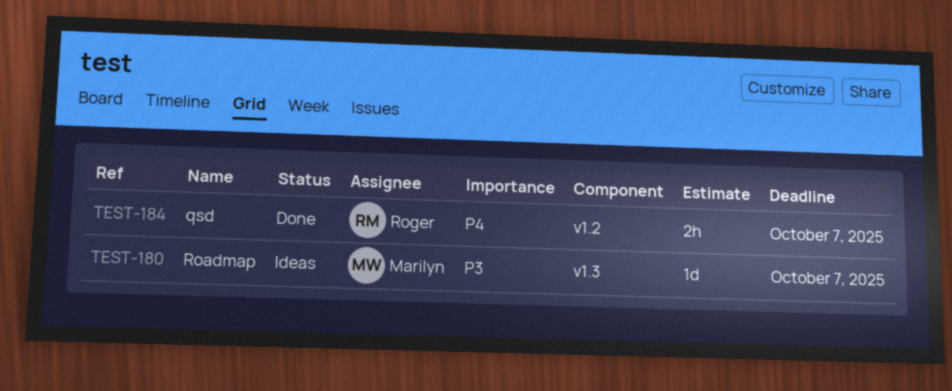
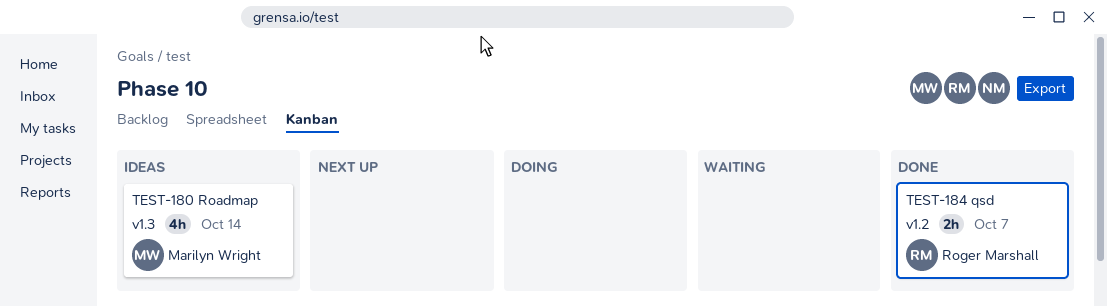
TEST-180, estimate: 1d -> 4h
TEST-180, due: Oct 7 -> Oct 14

